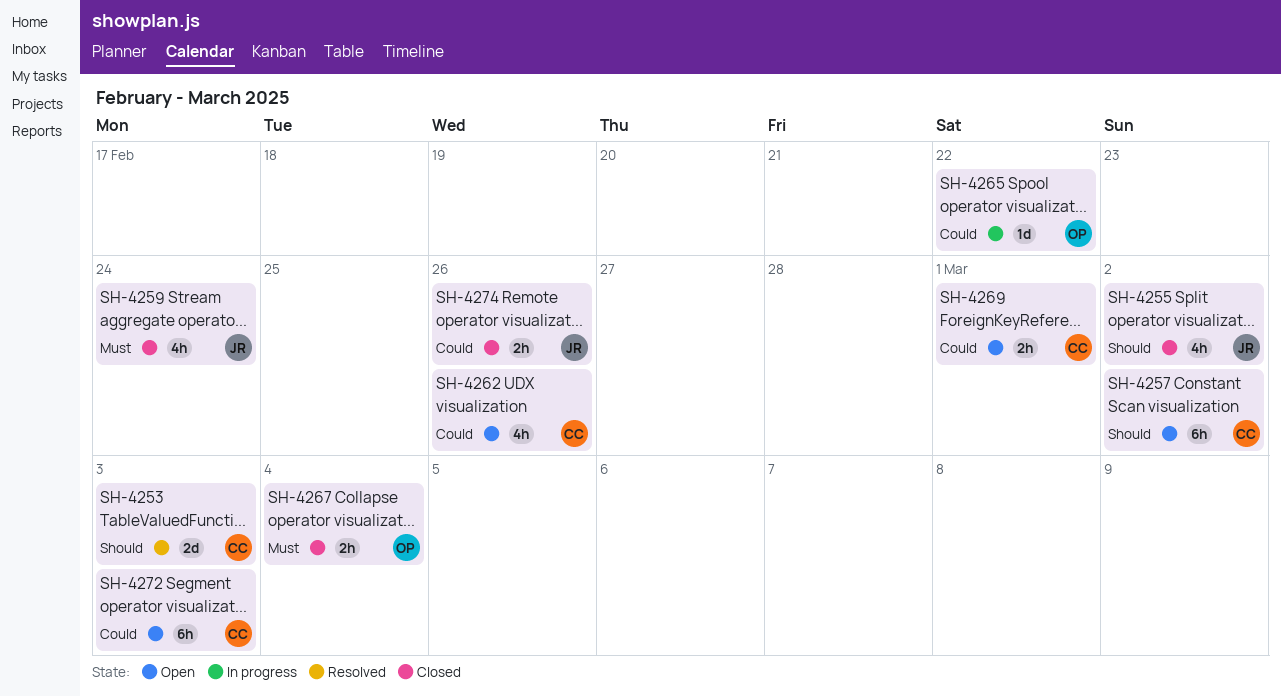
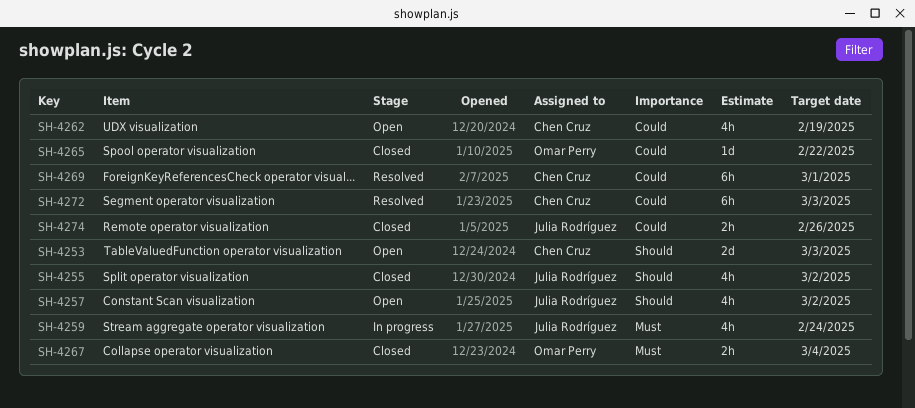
SH-4253, status: Resolved -> Open
SH-4257, owner: Chen Cruz -> Julia Rodríguez
SH-4257, estimate: 6h -> 4h
SH-4259, status: Closed -> In progress
SH-4262, due: Feb 26 -> Feb 19
SH-4265, status: In progress -> Closed
SH-4269, status: Open -> Resolved
SH-4269, estimate: 2h -> 6h
SH-4272, status: Open -> Resolved

